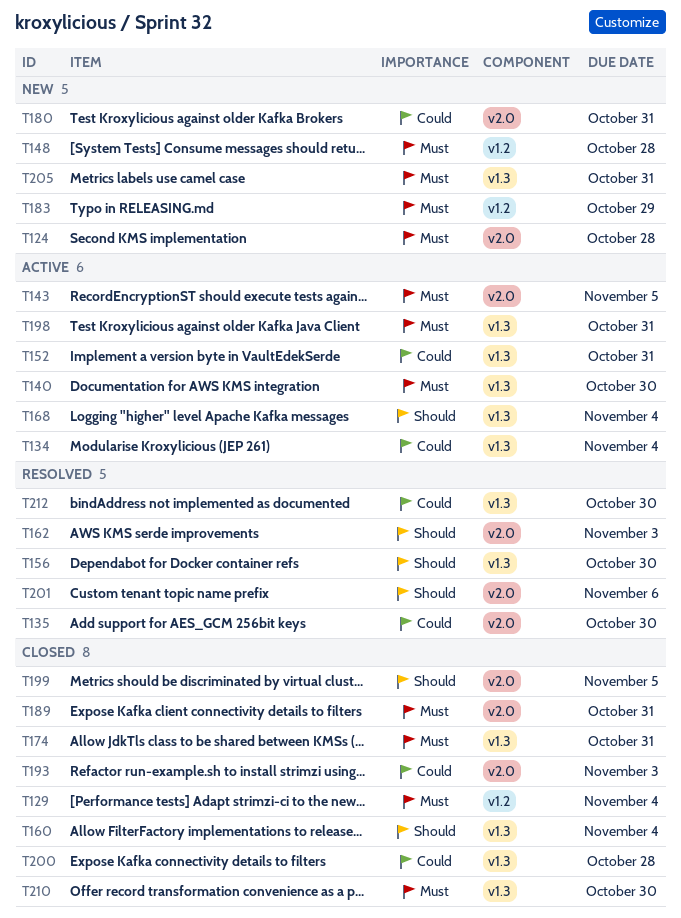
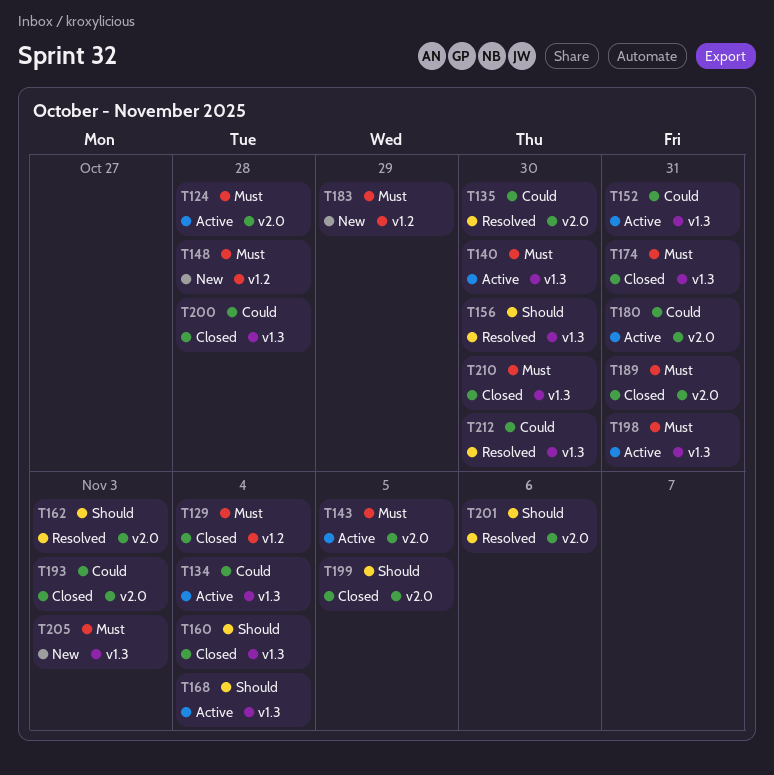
T124, status: New -> Active
T180, status: New -> Active
T205, due: Oct 31 -> Nov 3

